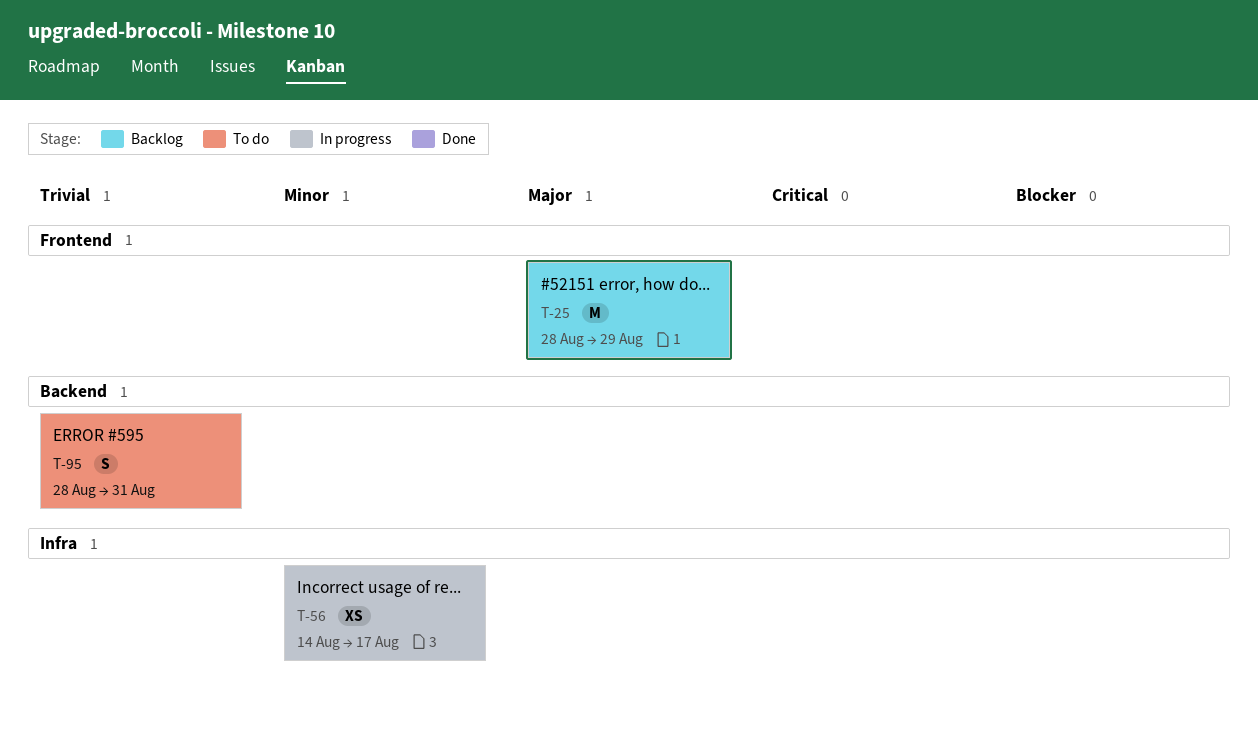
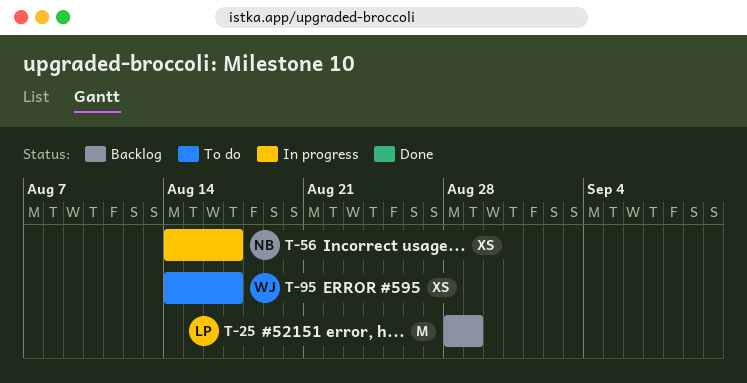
T-95, estimate: S -> XS
T-95, start: Aug 28 -> Aug 14
T-95, due: Aug 31 -> Aug 17

